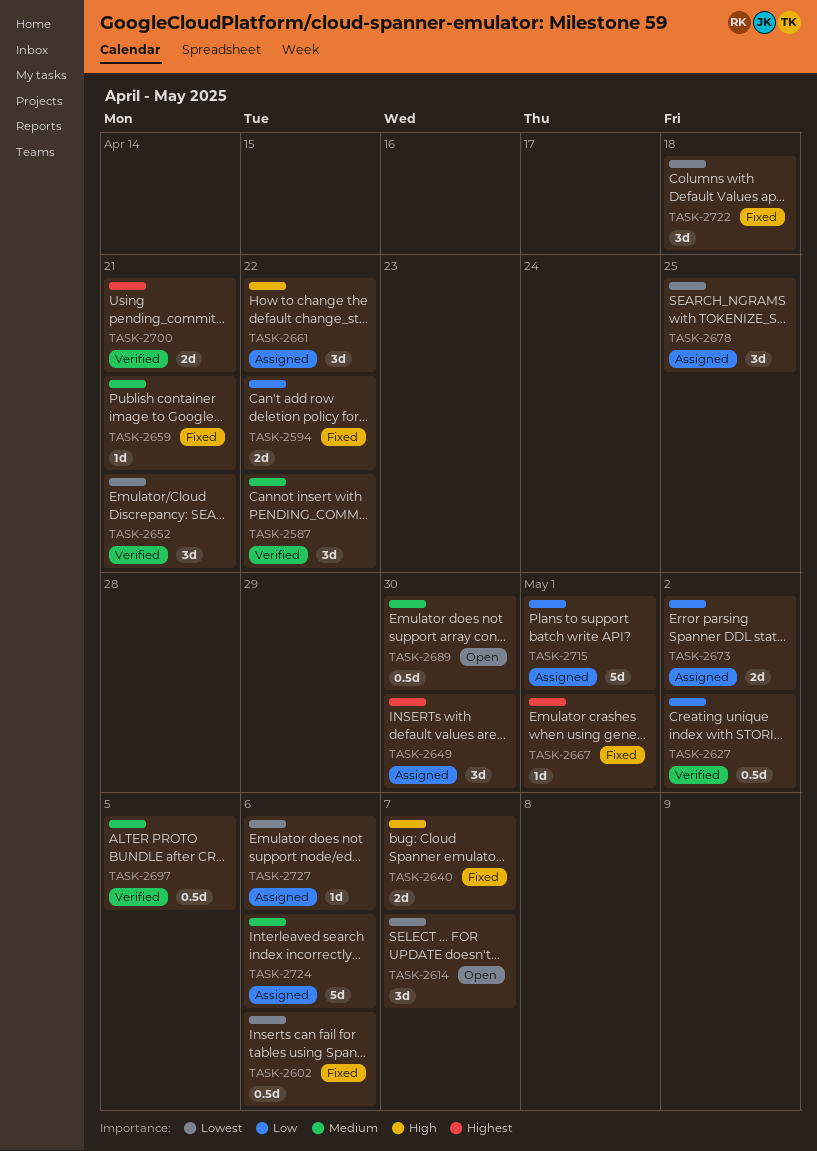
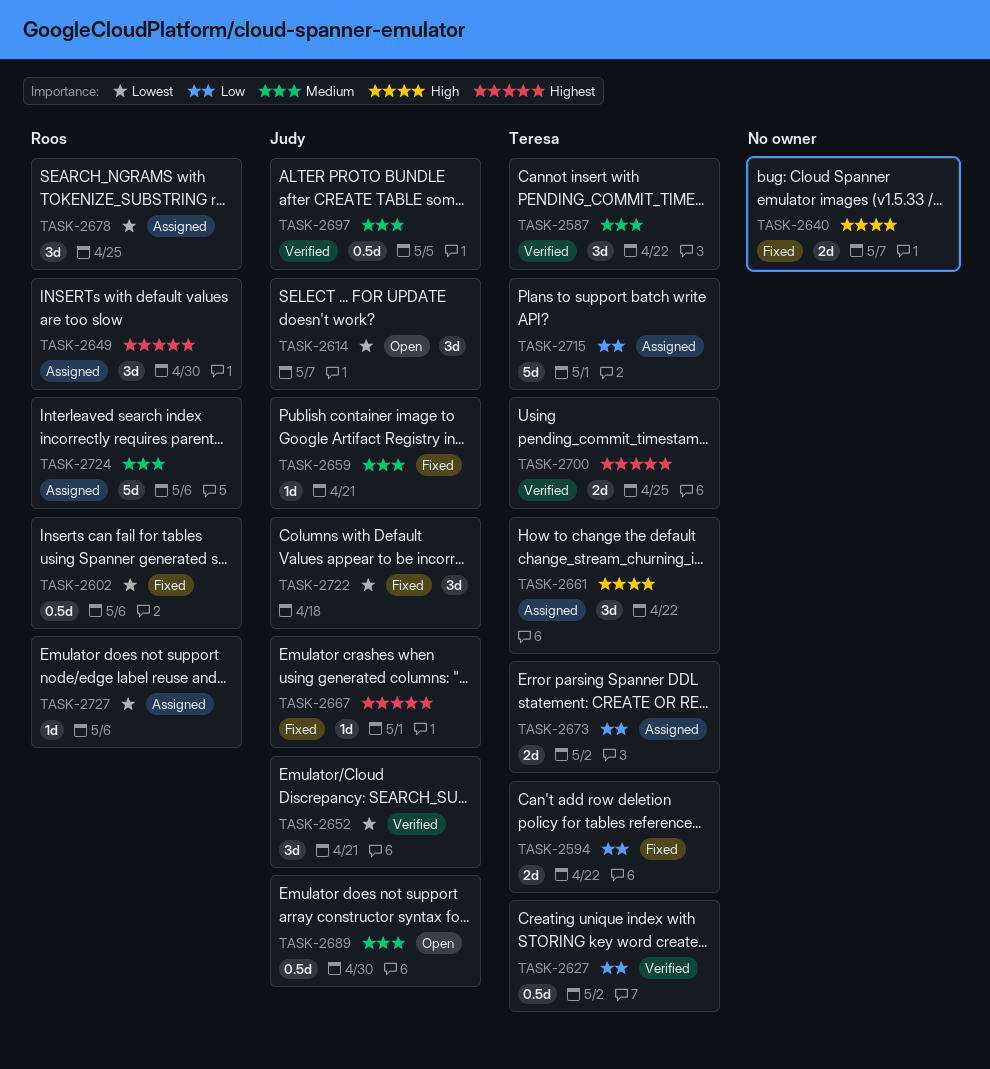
TASK-2700, due: Apr 21 -> Apr 25

